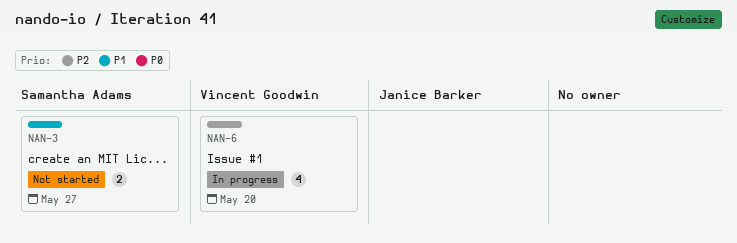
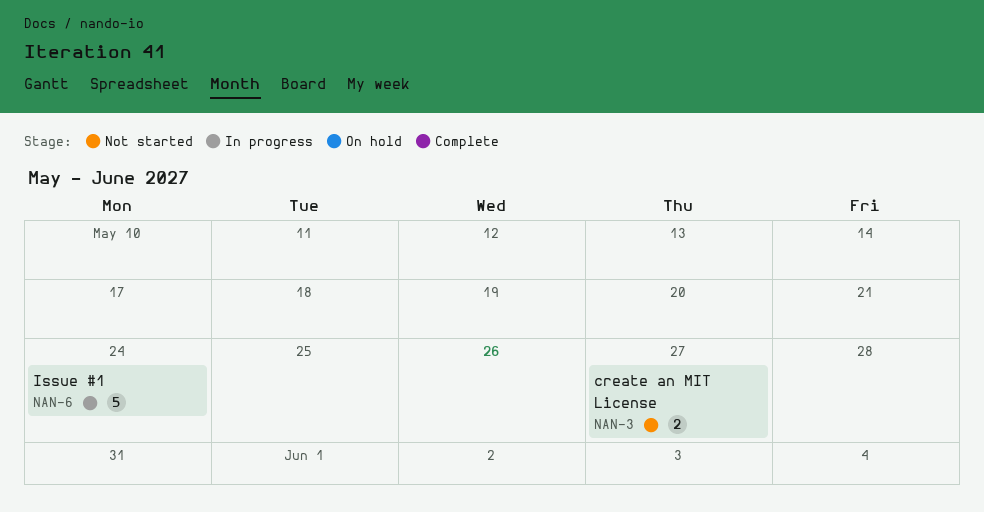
NAN-6, estimate: 4 -> 5
NAN-6, due: May 20 -> May 24

